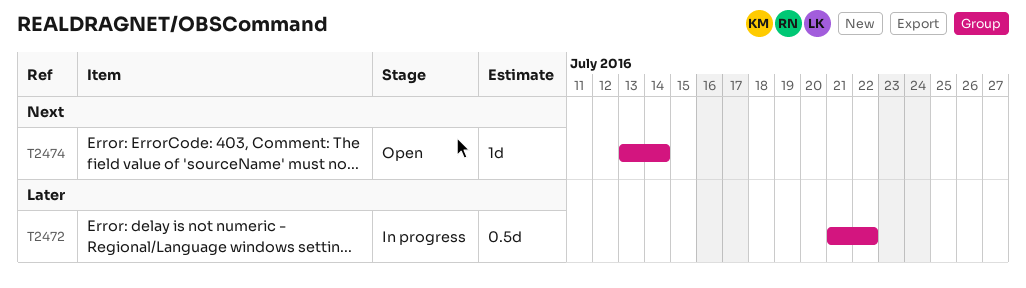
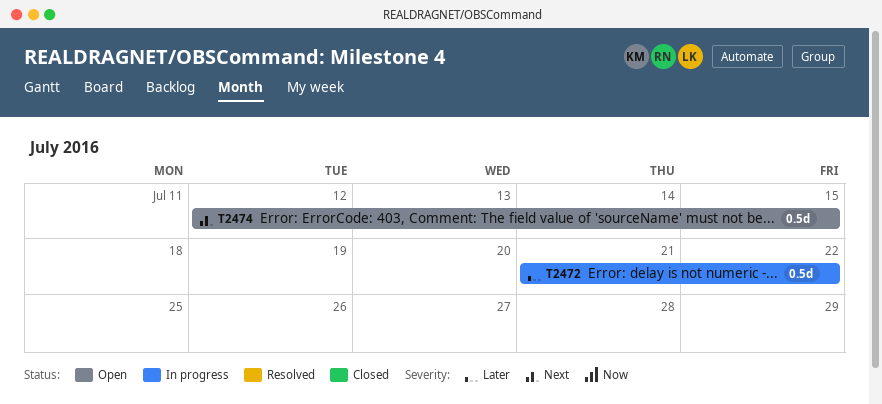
T2474, estimate: 1d -> 0.5d
T2474, start: Jul 13 -> Jul 12
T2474, due: Jul 14 -> Jul 15

